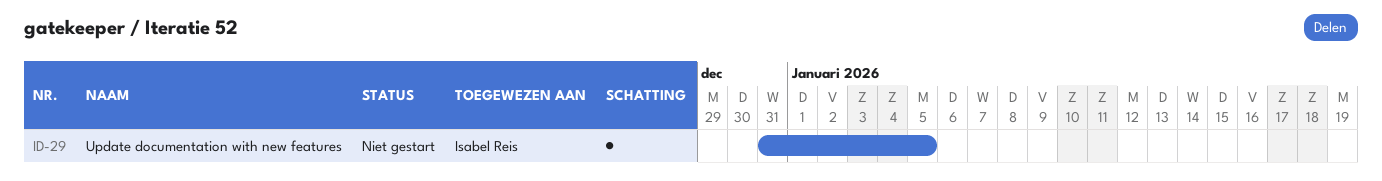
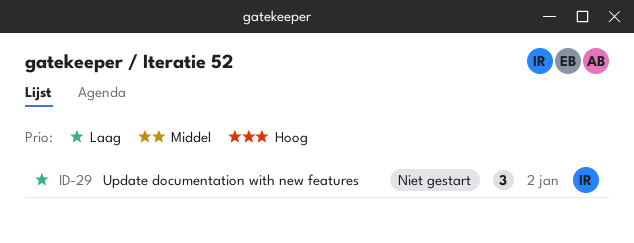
ID-29, estimate: 1 -> 3
ID-29, due: Jan 5 -> Jan 2

